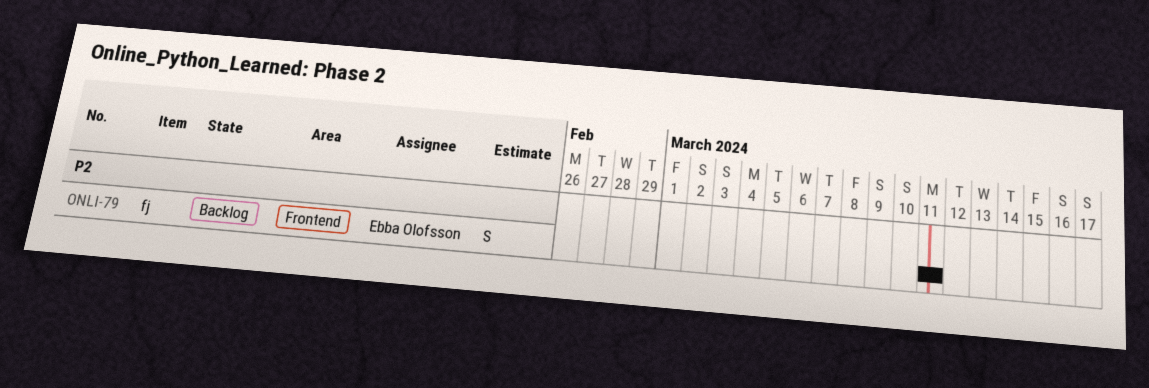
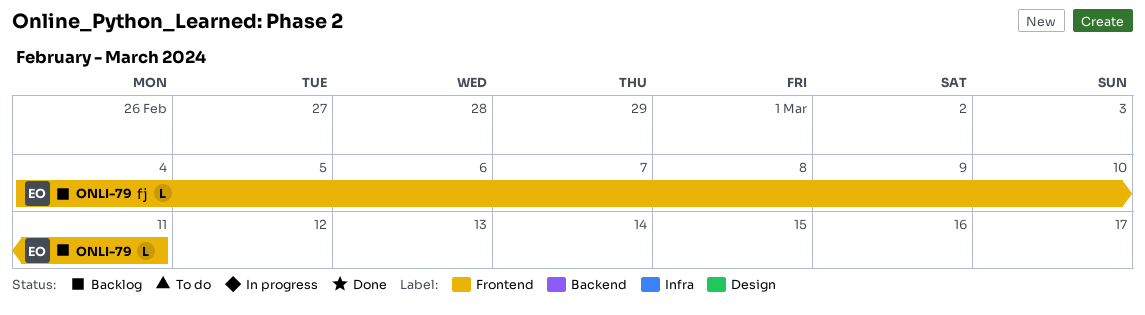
ONLI-79, estimate: S -> L
ONLI-79, start: Mar 11 -> Mar 4

